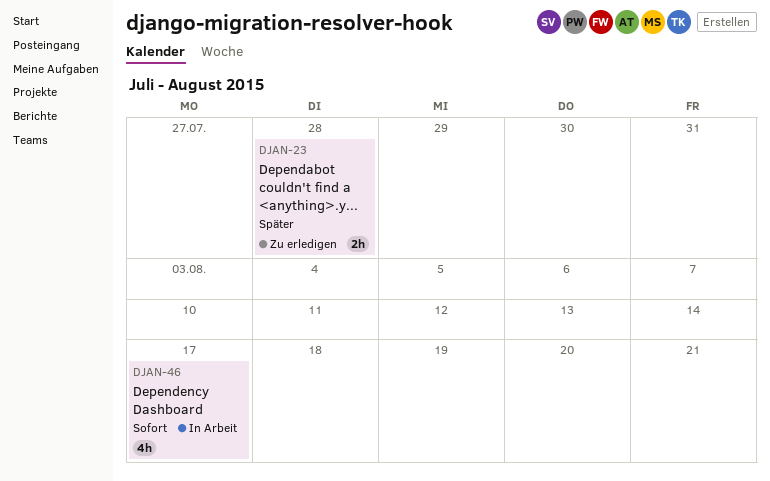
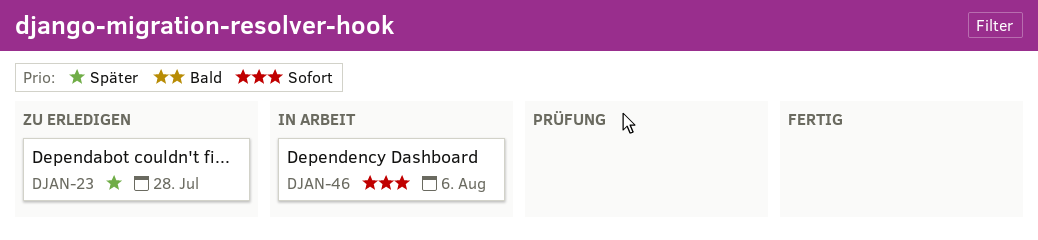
DJAN-46, due: Aug 17 -> Aug 6

